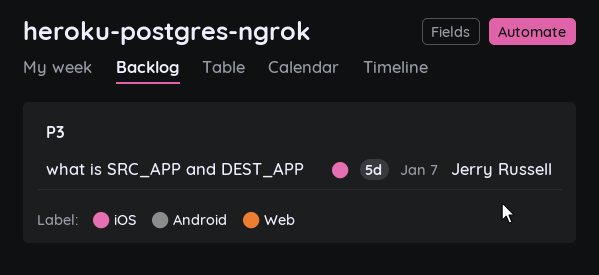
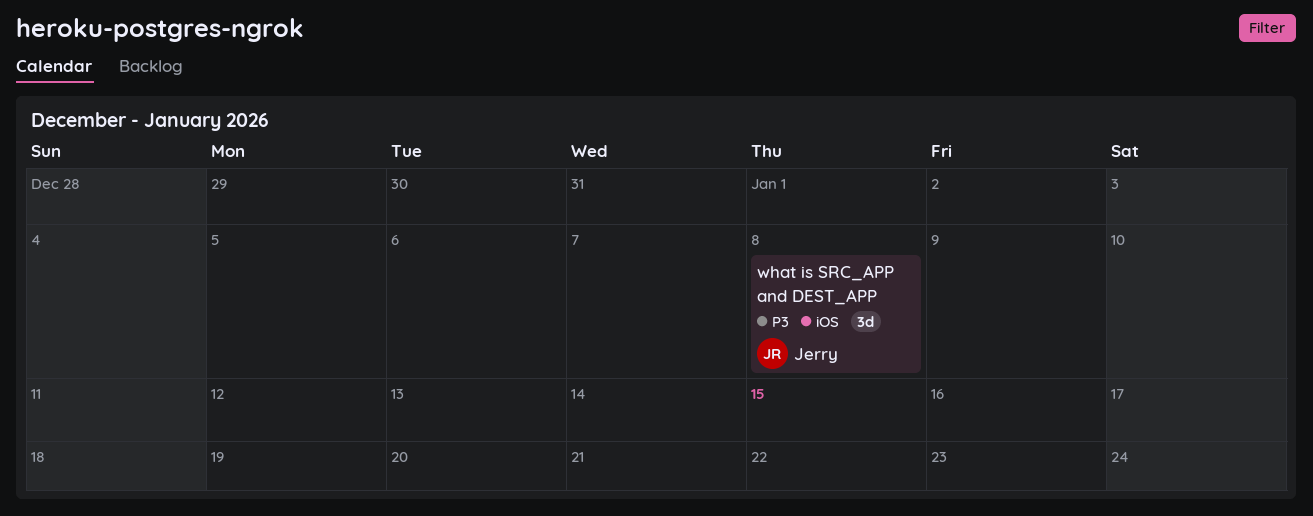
what is SRC_APP and DEST_APP, estimate: 5d -> 3d
what is SRC_APP and DEST_APP, due: Jan 7 -> Jan 8

